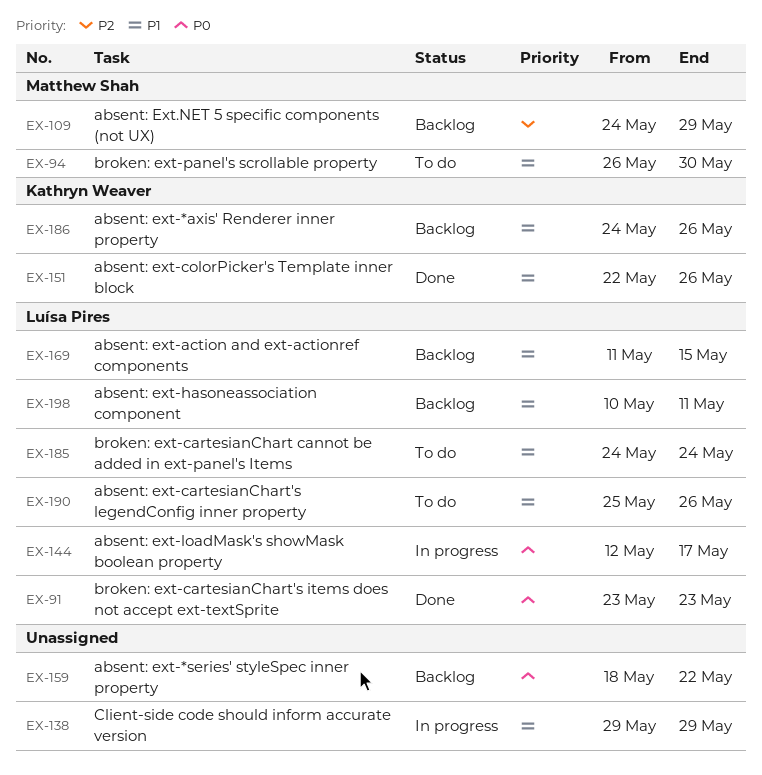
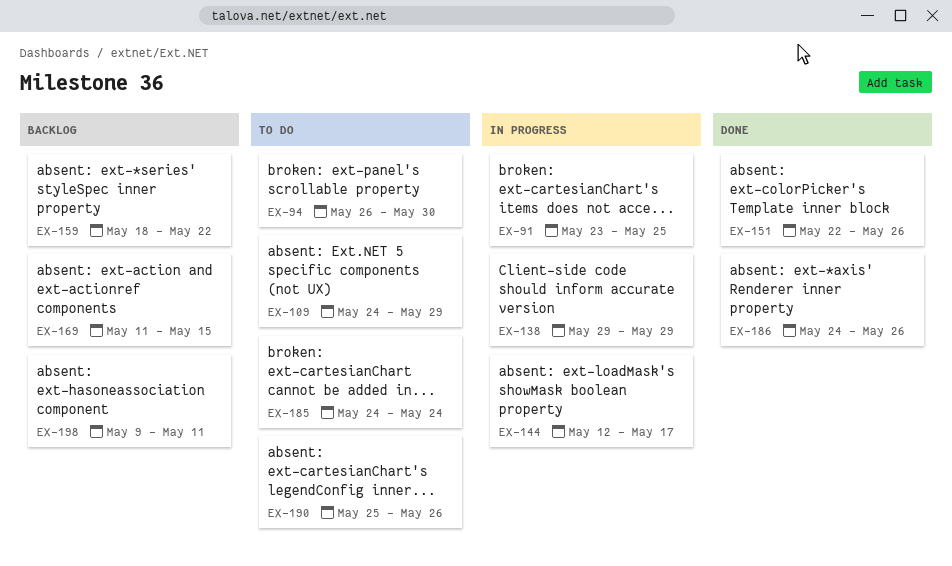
EX-91, status: Done -> In progress
EX-91, due: May 23 -> May 25
EX-109, status: Backlog -> To do
EX-186, status: Backlog -> Done
EX-198, start: May 10 -> May 9

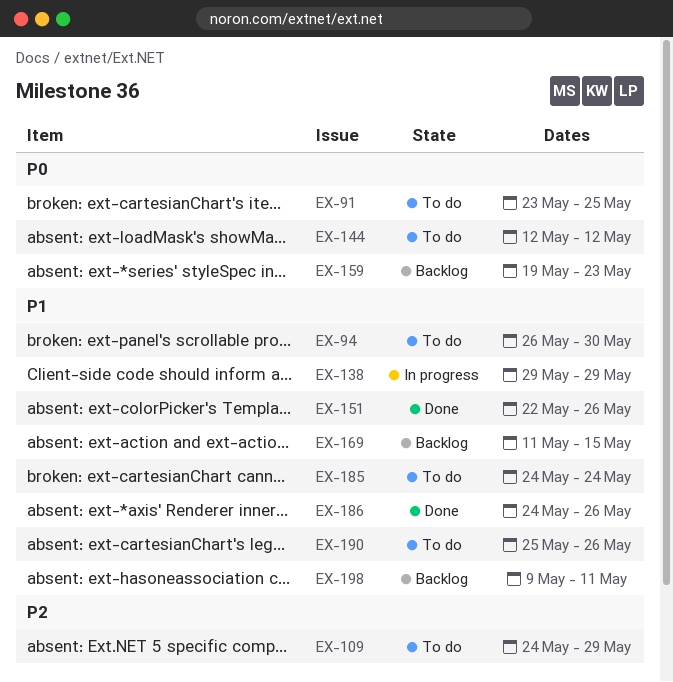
EX-91, status: In progress -> To do
EX-144, status: In progress -> To do
EX-144, due: May 17 -> May 12
EX-159, start: May 18 -> May 19
EX-159, due: May 22 -> May 23

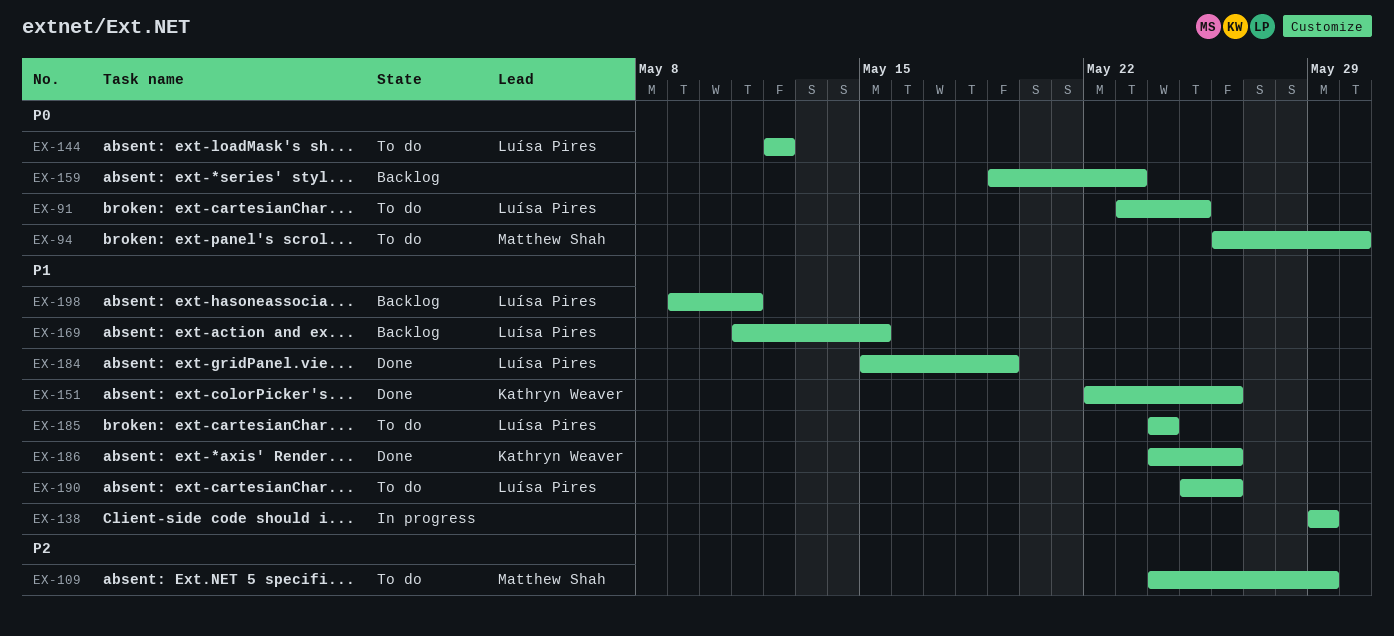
EX-94, priority: P1 -> P0
EX-184: none -> present

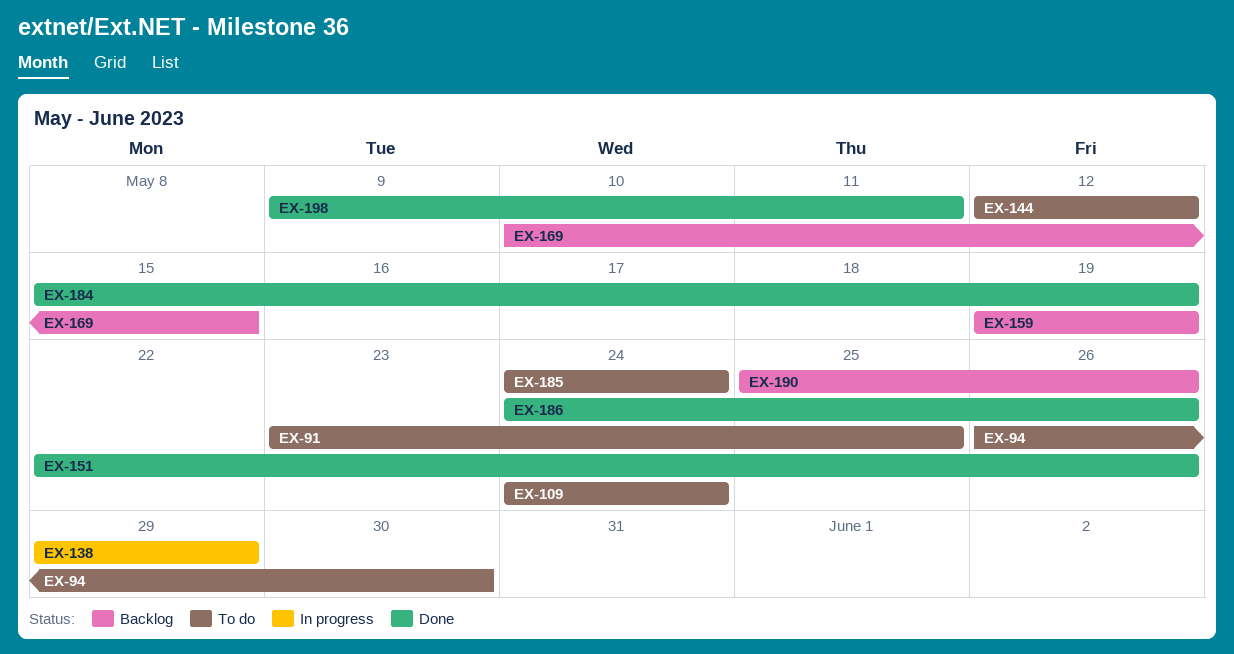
EX-109, due: May 29 -> May 24
EX-159, due: May 23 -> May 19
EX-169, start: May 11 -> May 10
EX-190, status: To do -> Backlog
EX-198, status: Backlog -> Done

